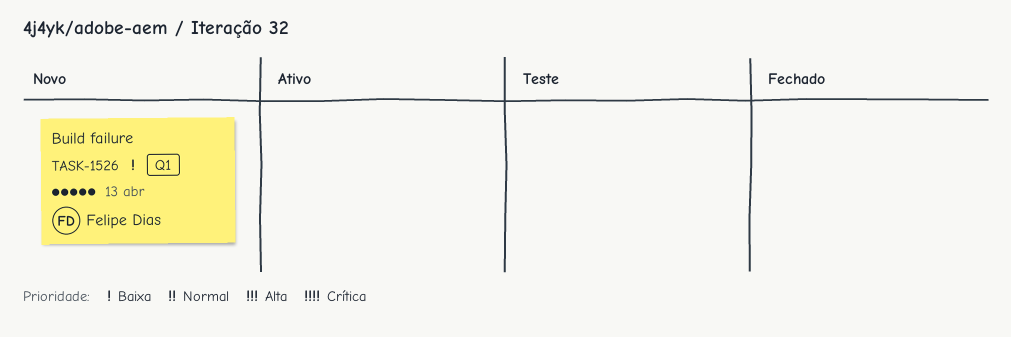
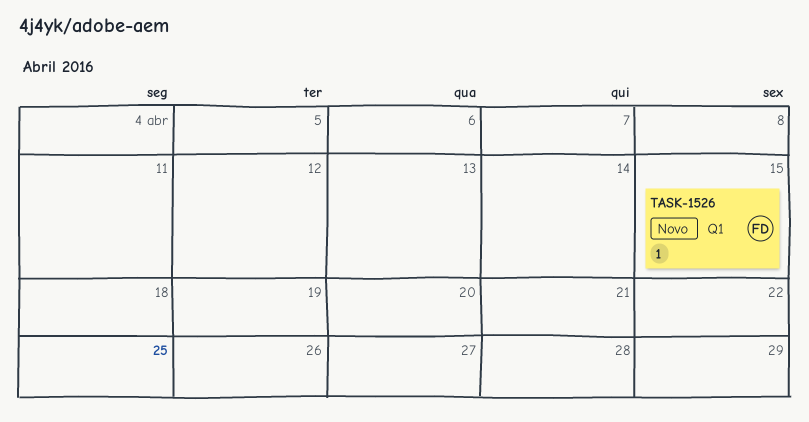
TASK-1526, estimate: 5 -> 1
TASK-1526, due: Apr 13 -> Apr 15

